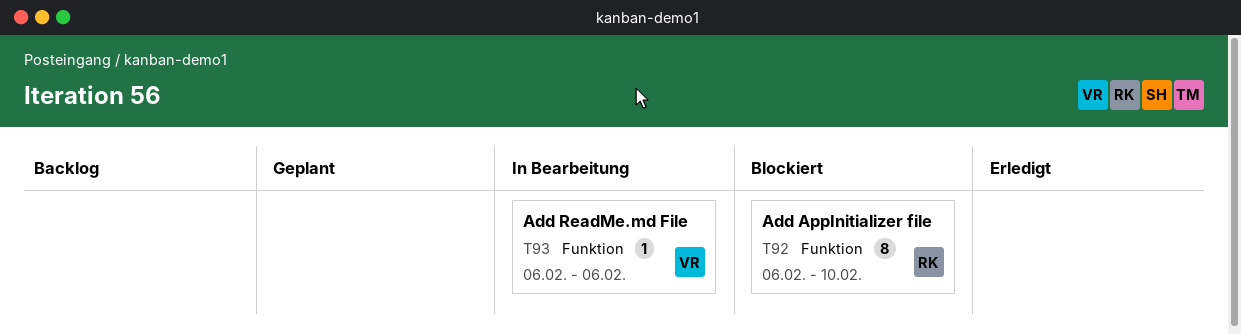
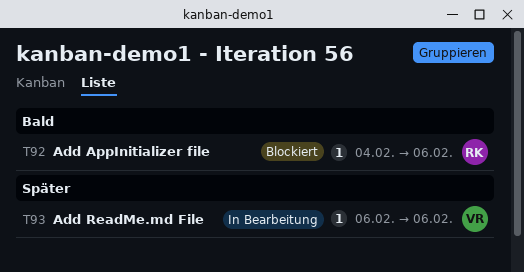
T92, estimate: 8 -> 1
T92, start: Feb 6 -> Feb 4
T92, due: Feb 10 -> Feb 6

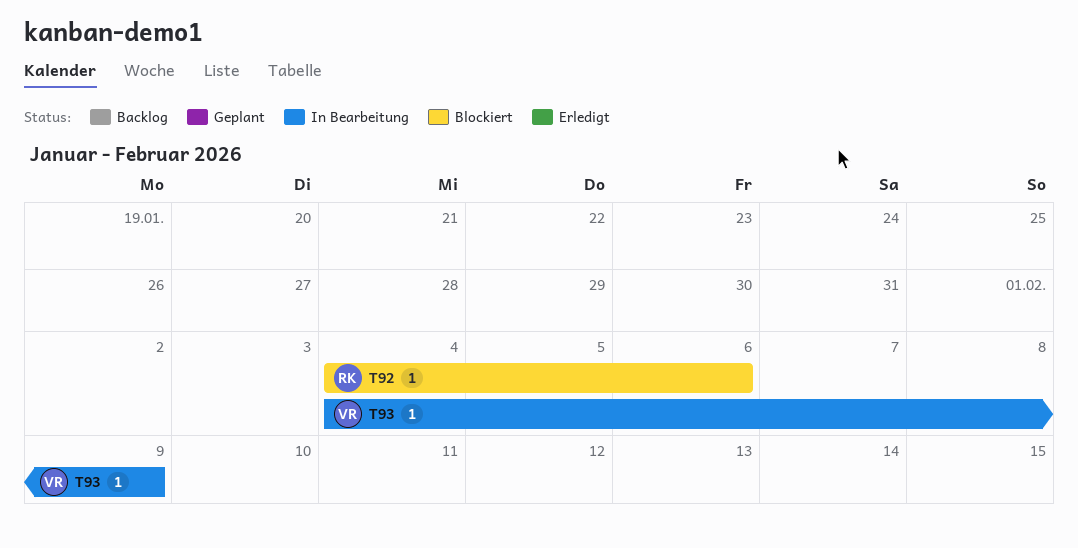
T93, start: Feb 6 -> Feb 4
T93, due: Feb 6 -> Feb 9

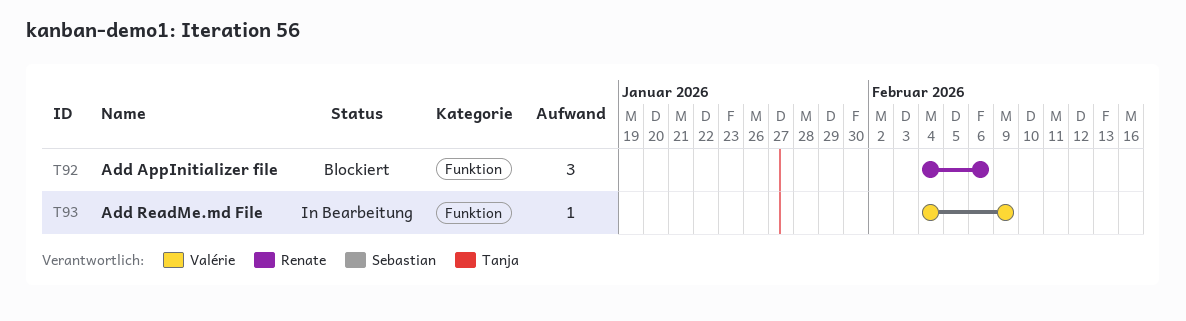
T92, estimate: 1 -> 3

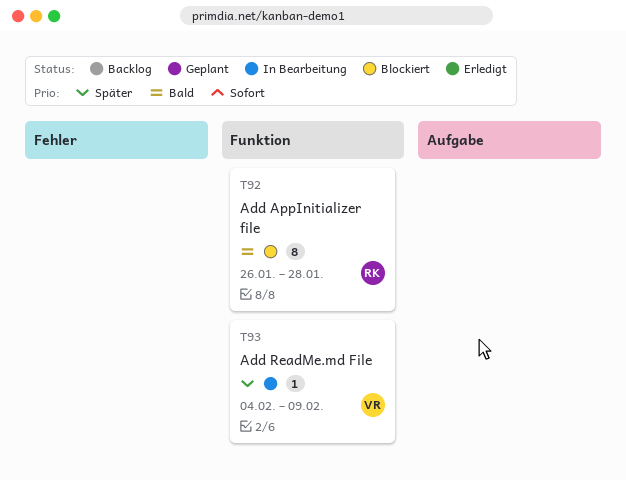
T92, estimate: 3 -> 8
T92, start: Feb 4 -> Jan 26
T92, due: Feb 6 -> Jan 28

